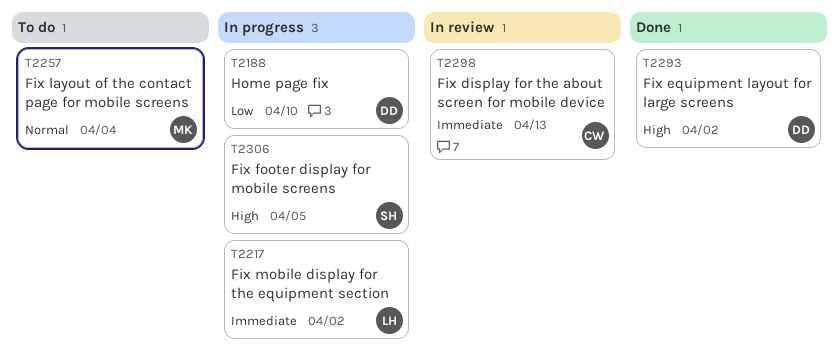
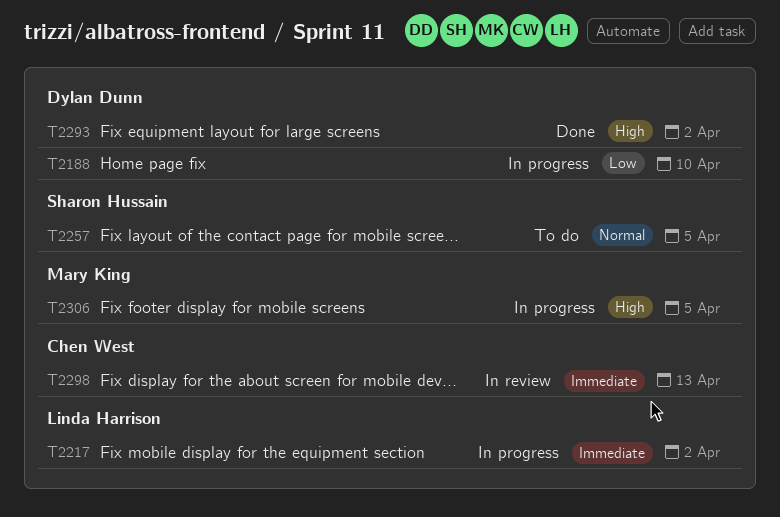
T2257, owner: Mary King -> Sharon Hussain
T2257, due: Apr 4 -> Apr 5
T2306, owner: Sharon Hussain -> Mary King

